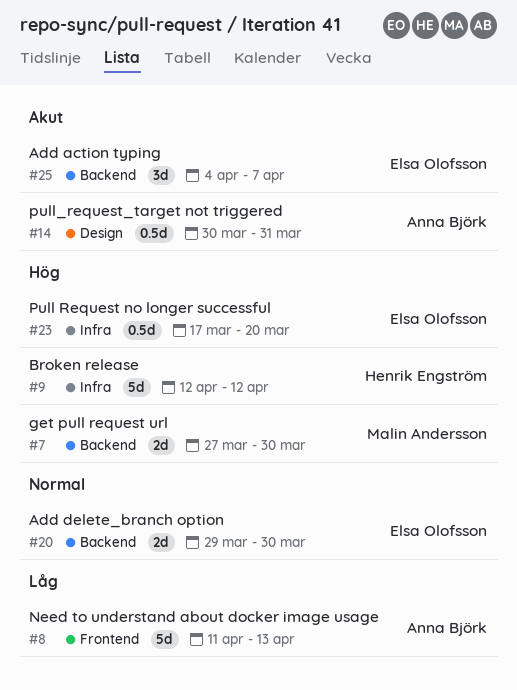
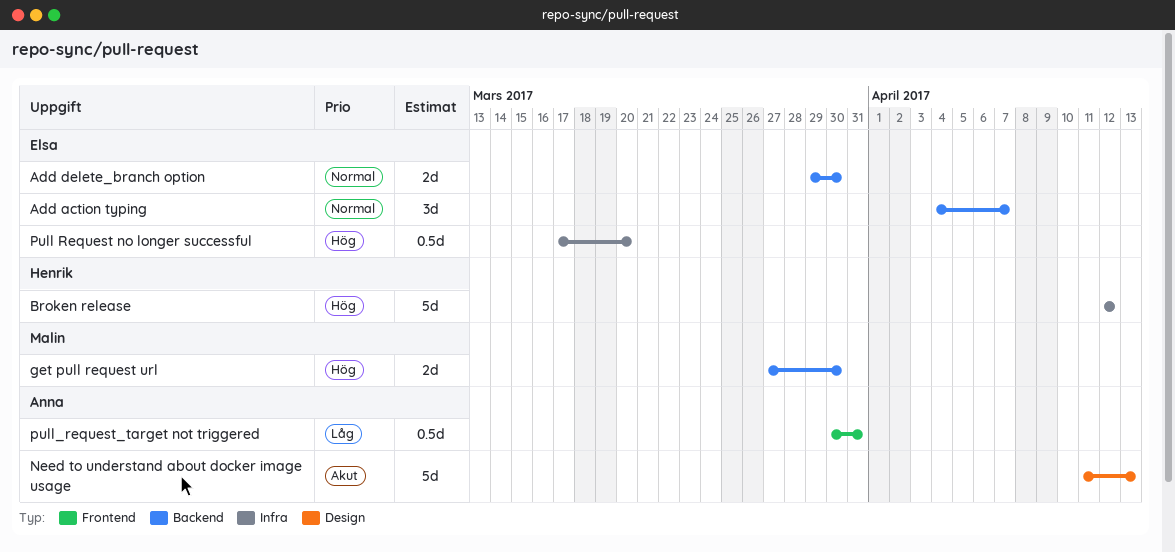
Add action typing, priority: Akut -> Normal
Need to understand about docker image usage, priority: Låg -> Akut
Need to understand about docker image usage, label: Frontend -> Design
pull_request_target not triggered, priority: Akut -> Låg
pull_request_target not triggered, label: Design -> Frontend

